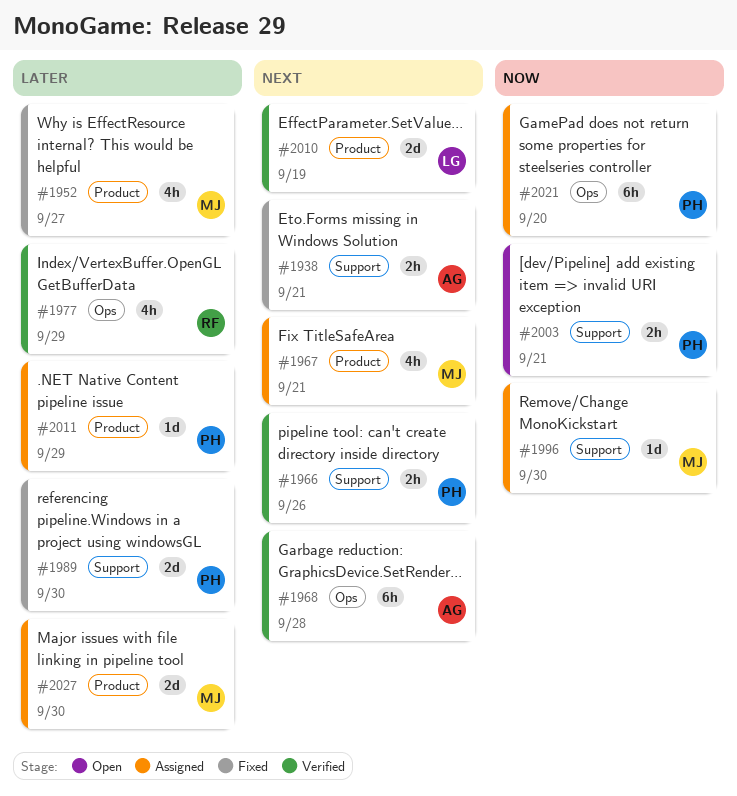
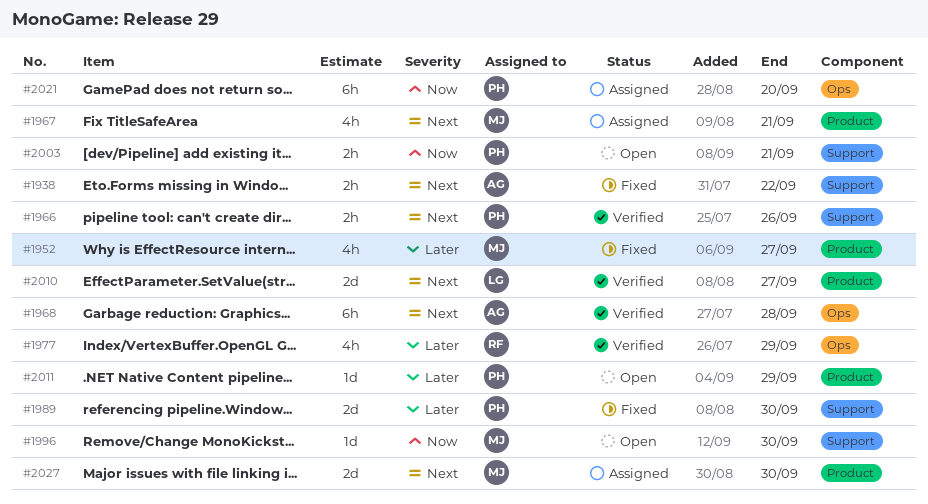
#1938, due: Sep 21 -> Sep 22
#1996, status: Assigned -> Open
#2010, due: Sep 19 -> Sep 27
#2011, status: Assigned -> Open
#2027, priority: Later -> Next

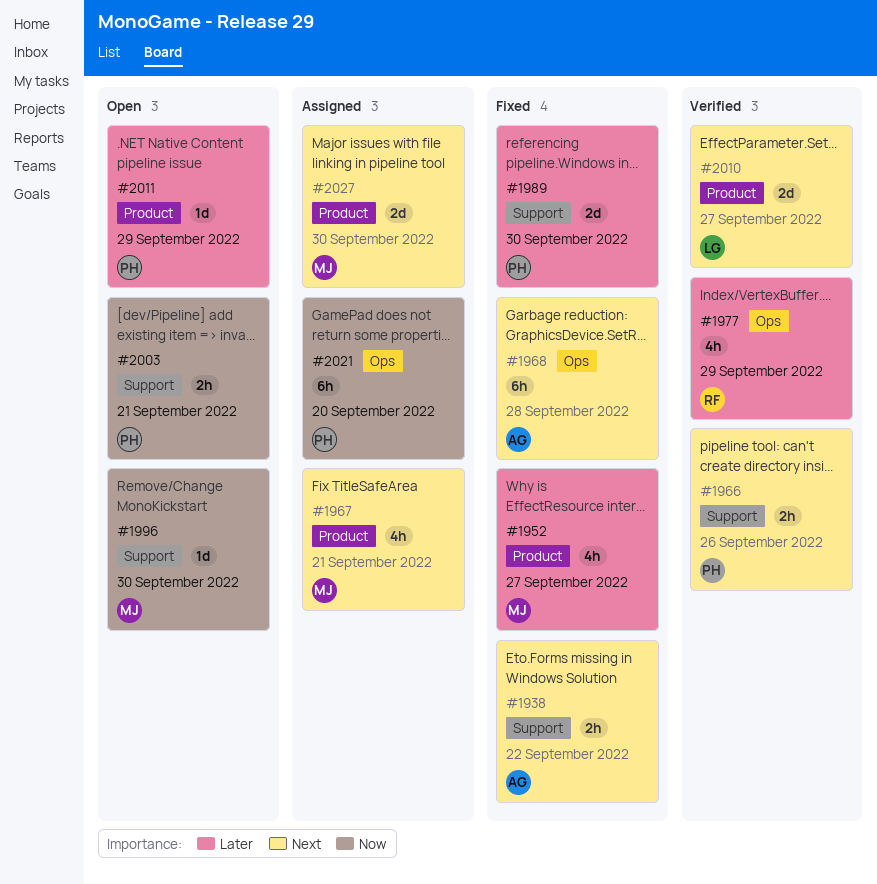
#1968, status: Verified -> Fixed

